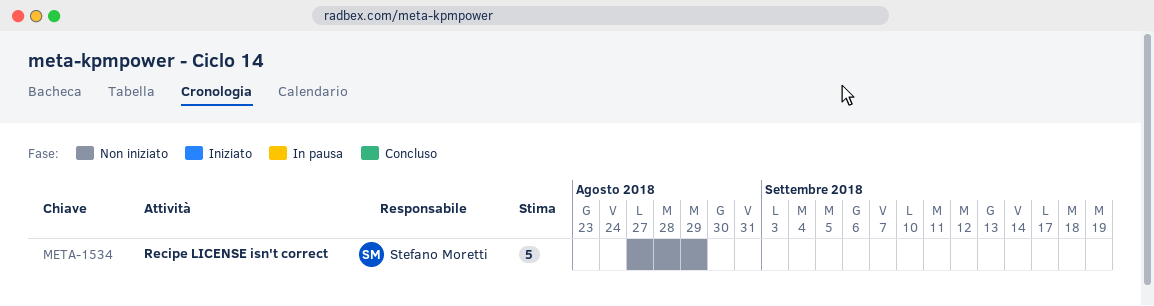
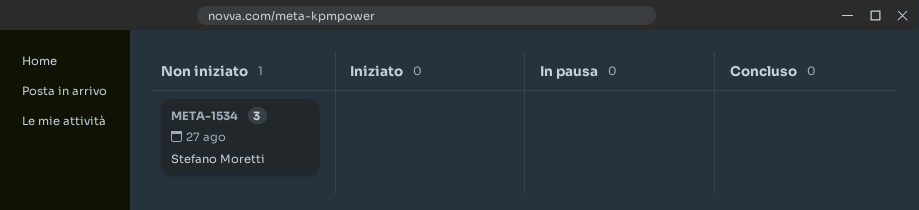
META-1534, estimate: 5 -> 3
META-1534, due: Aug 29 -> Aug 27

